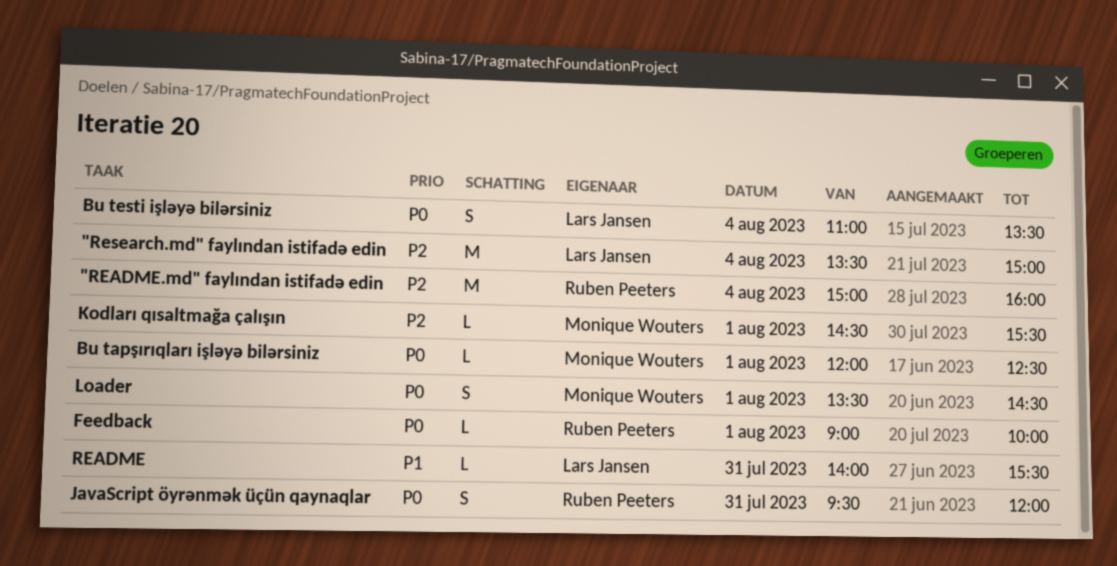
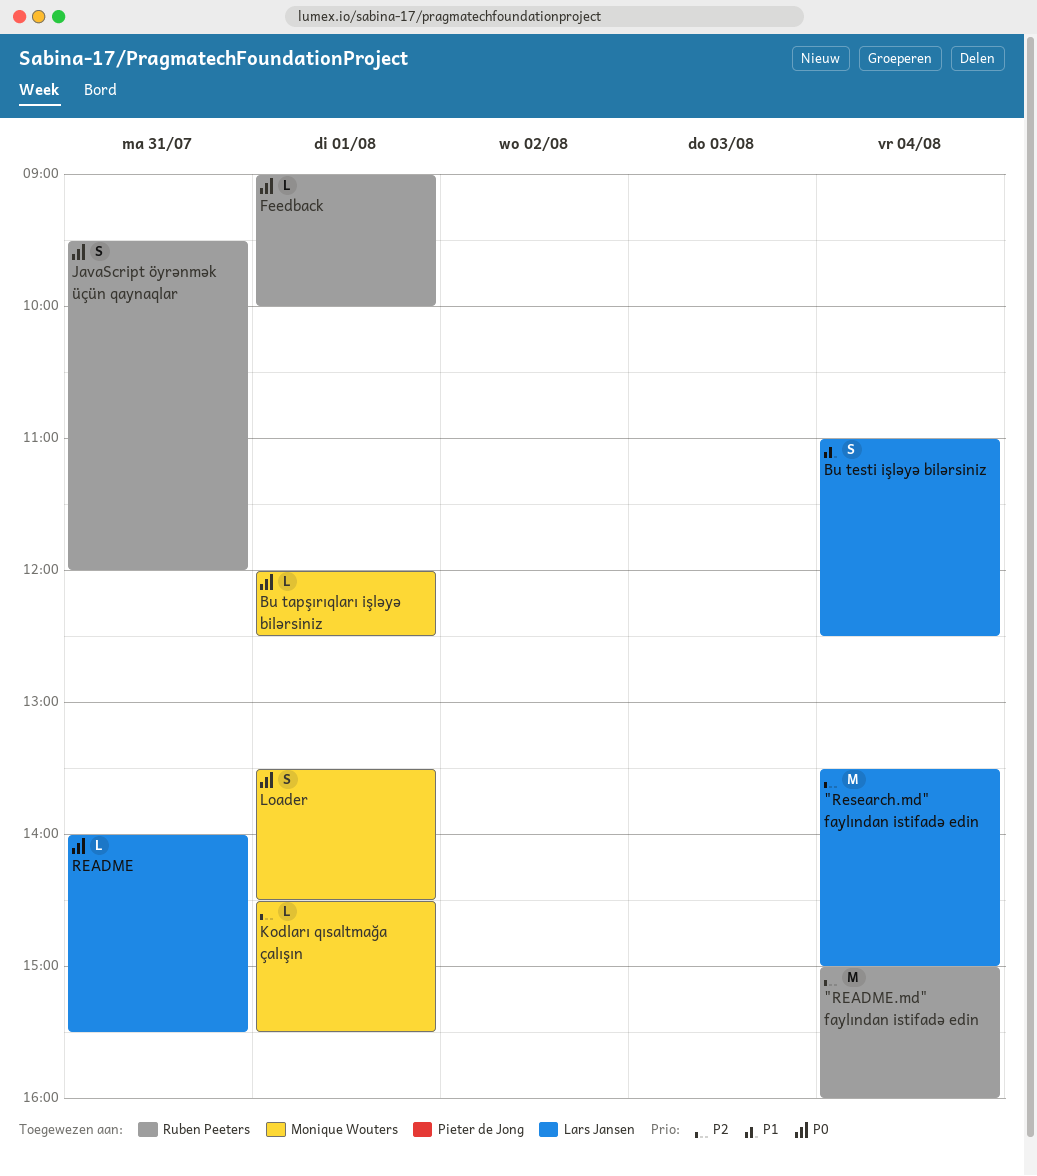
Bu testi işləyə bilərsiniz, priority: P0 -> P1
Bu testi işləyə bilərsiniz, ends: 13:30 -> 12:30
README, priority: P1 -> P0

